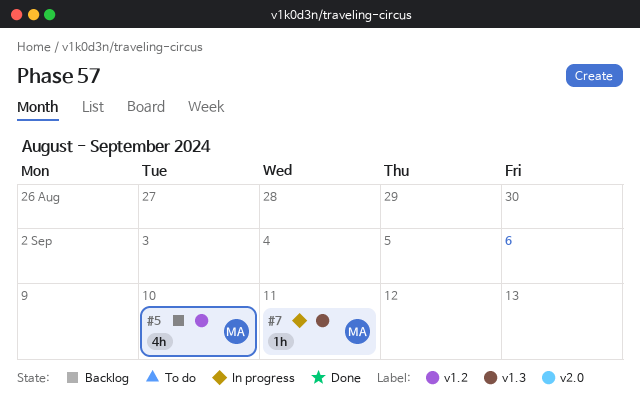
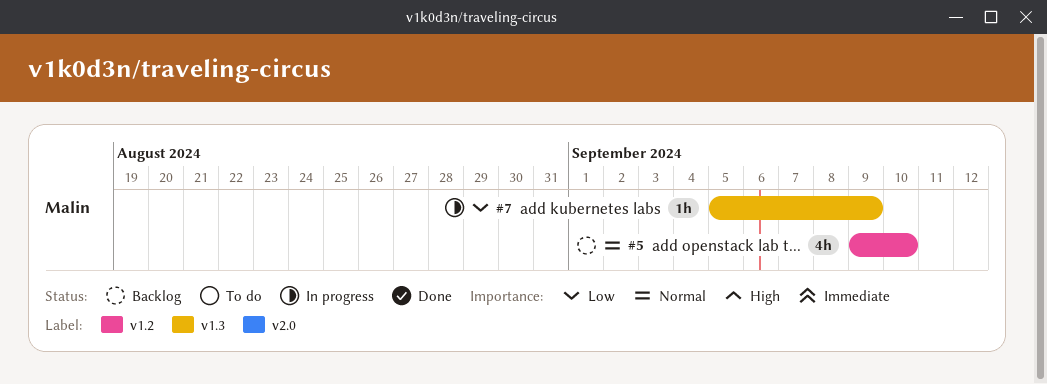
#7, due: Sep 11 -> Sep 9

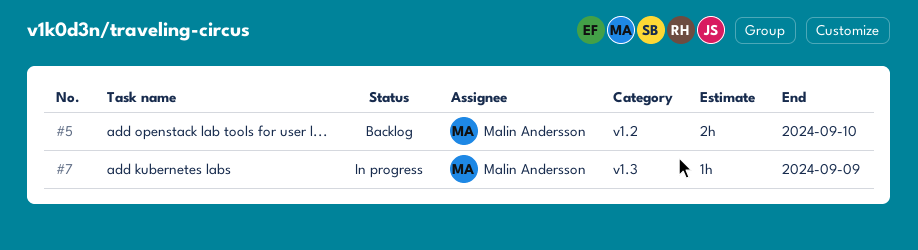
#5, estimate: 4h -> 2h

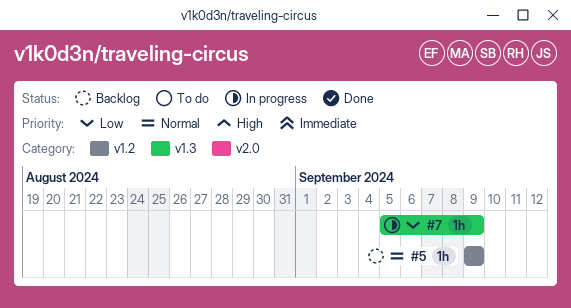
#5, estimate: 2h -> 1h
#5, due: Sep 10 -> Sep 9

